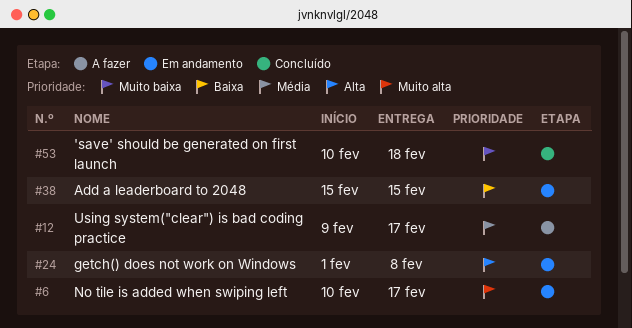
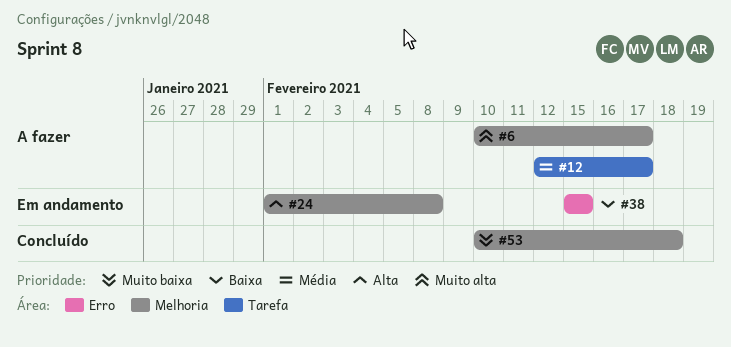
#6, status: Em andamento -> A fazer
#12, start: Feb 9 -> Feb 12

